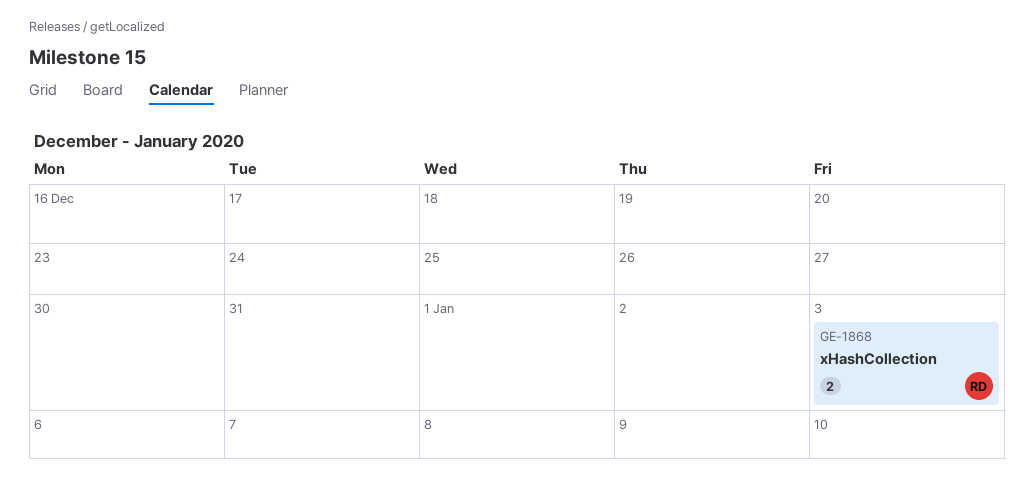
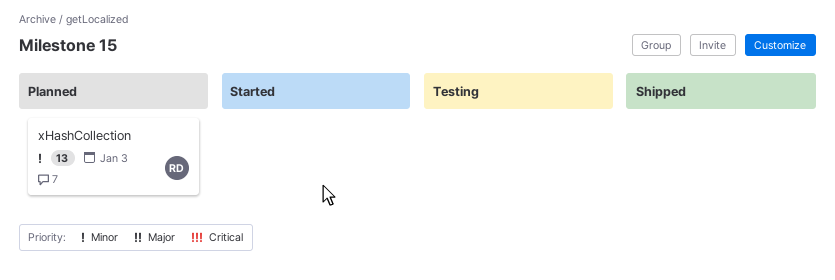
xHashCollection, estimate: 2 -> 13

